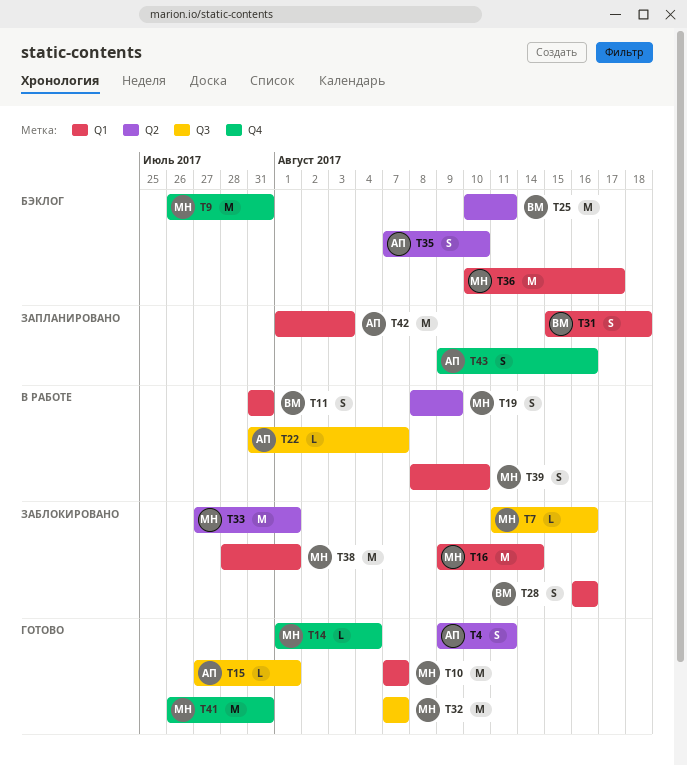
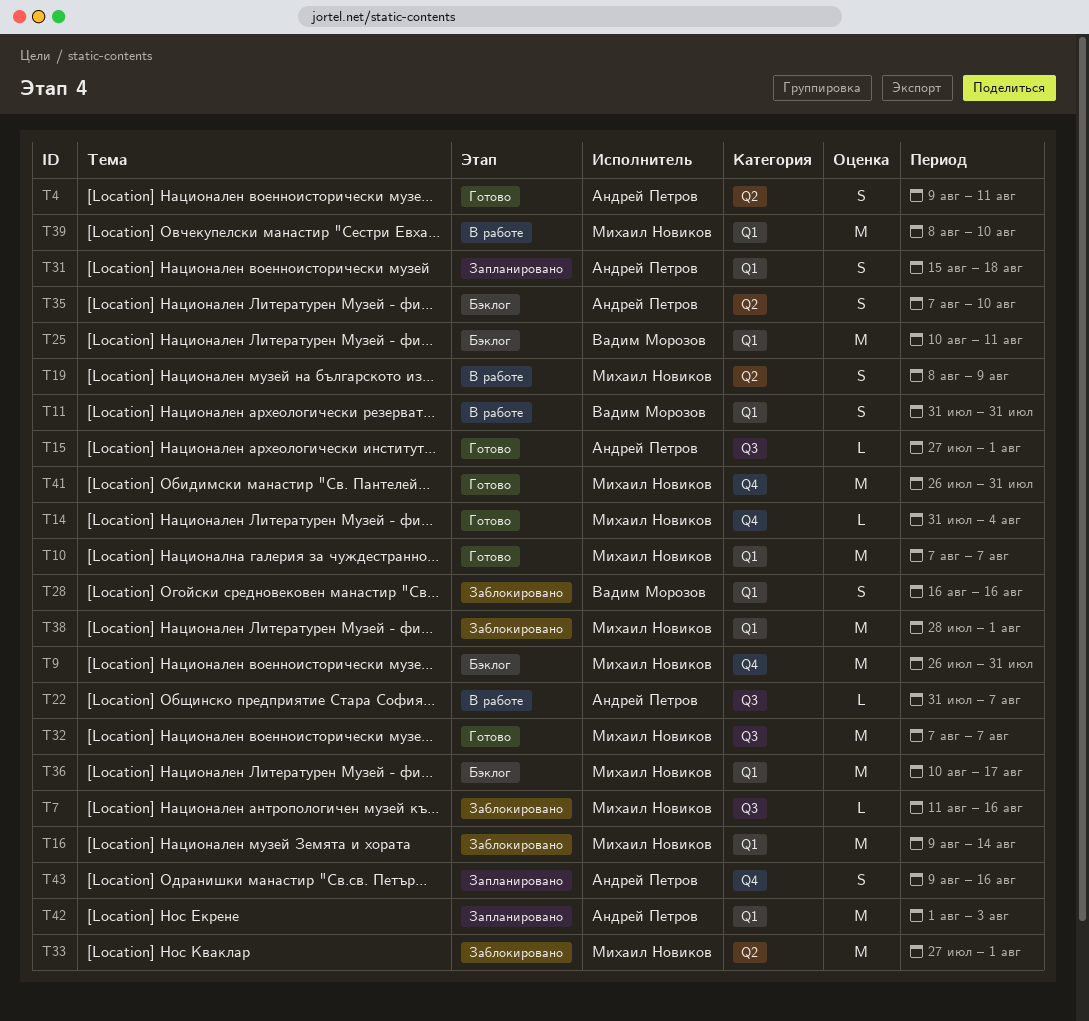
T14, start: Aug 1 -> Jul 31
T25, label: Q2 -> Q1
T31, owner: Вадим Морозов -> Андрей Петров
T39, estimate: S -> M

